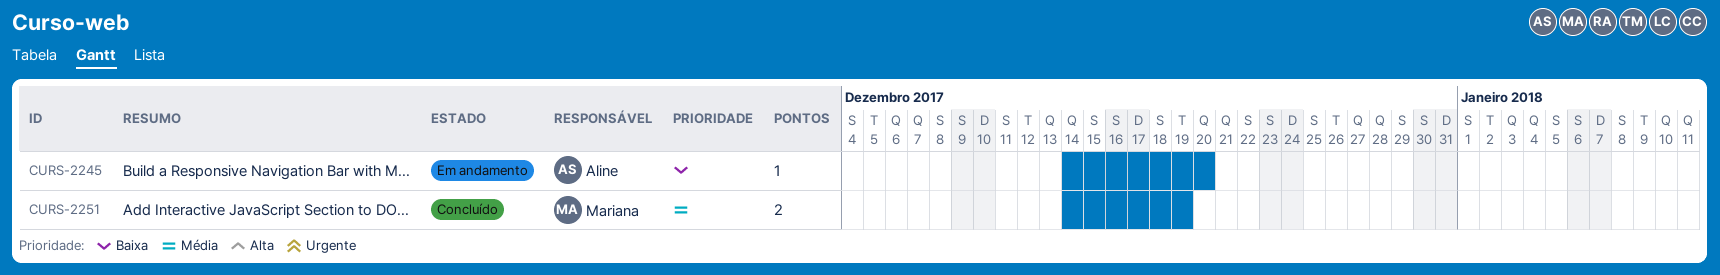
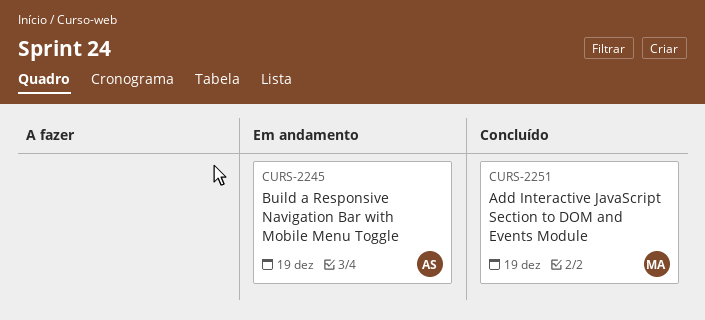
CURS-2245, due: Dec 20 -> Dec 19

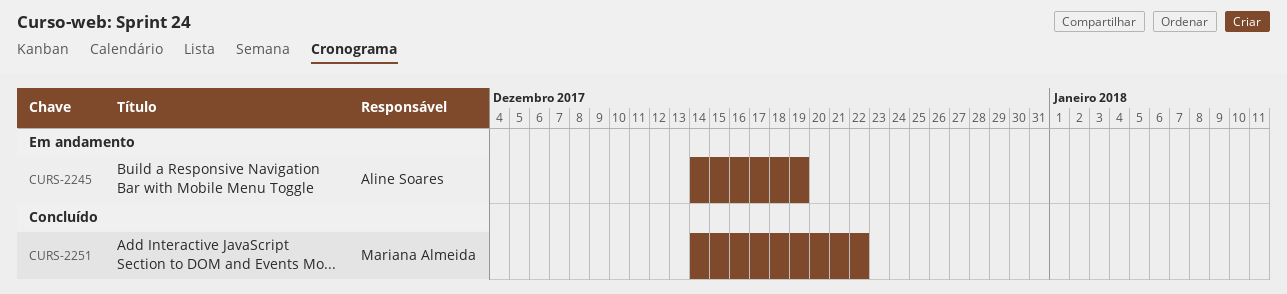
CURS-2251, due: Dec 19 -> Dec 22

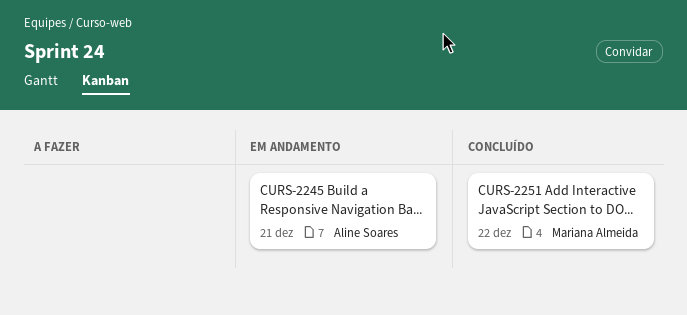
CURS-2245, due: Dec 19 -> Dec 21

